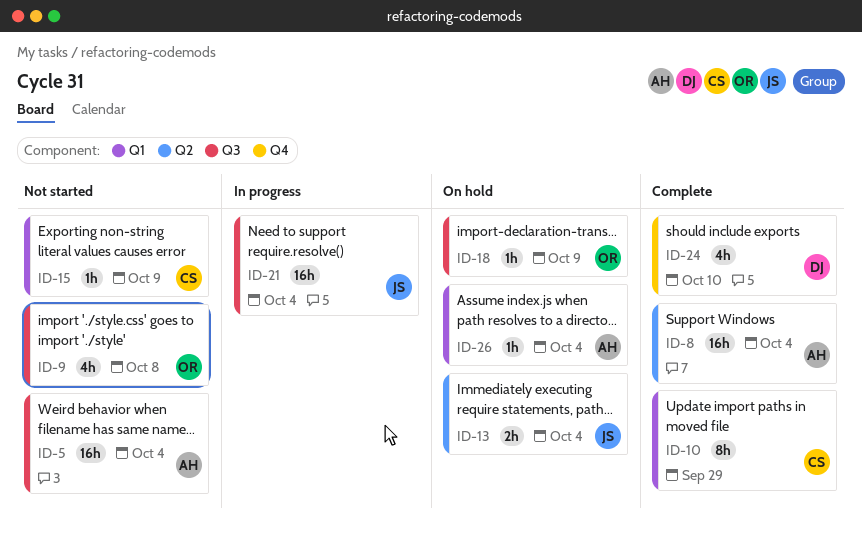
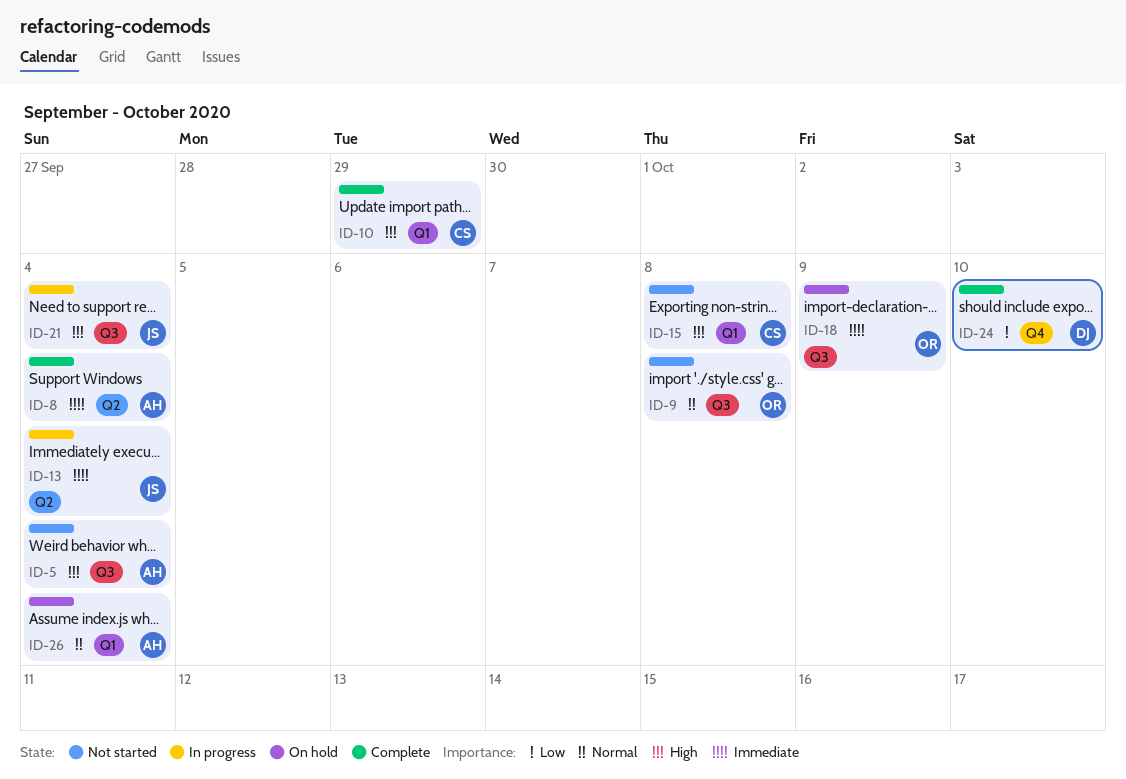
ID-13, status: On hold -> In progress
ID-15, due: Oct 9 -> Oct 8

